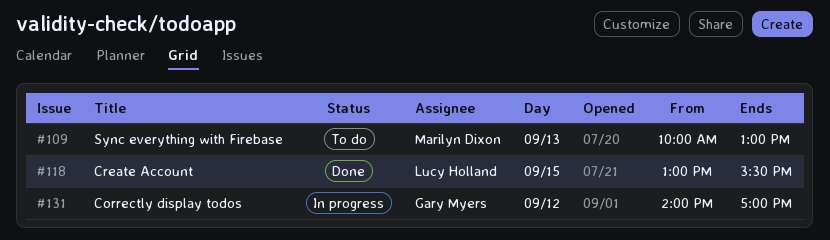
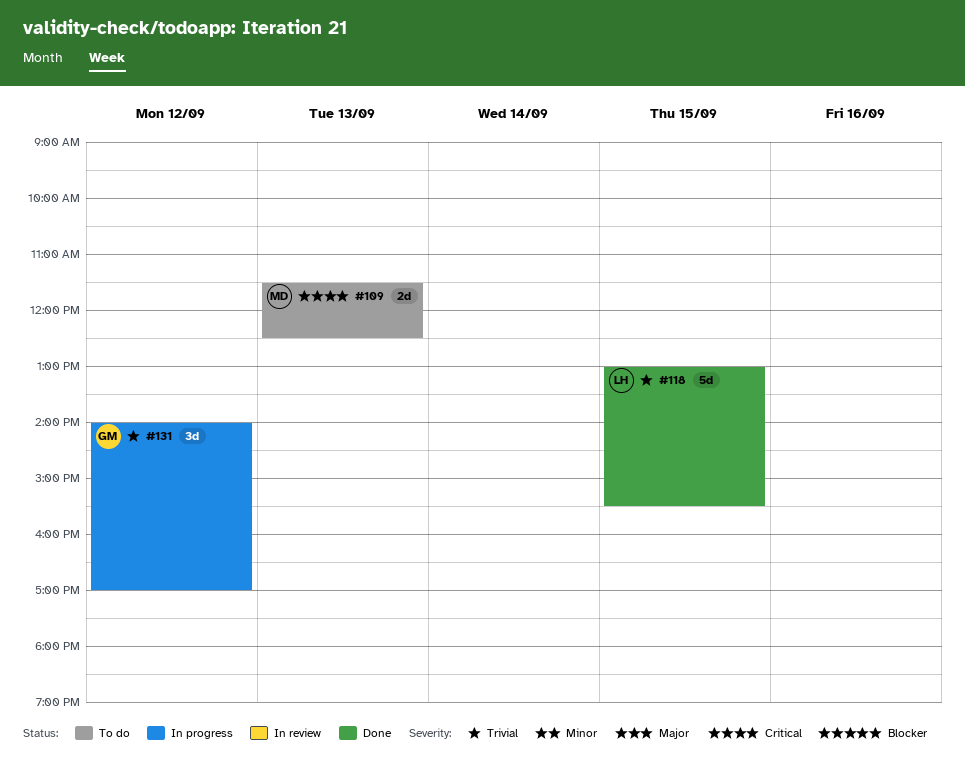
#109, begins: 10:00 -> 11:30
#109, ends: 13:00 -> 12:30

